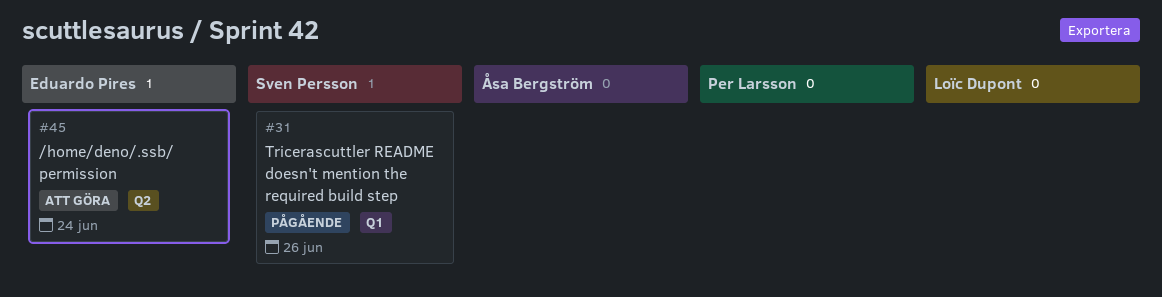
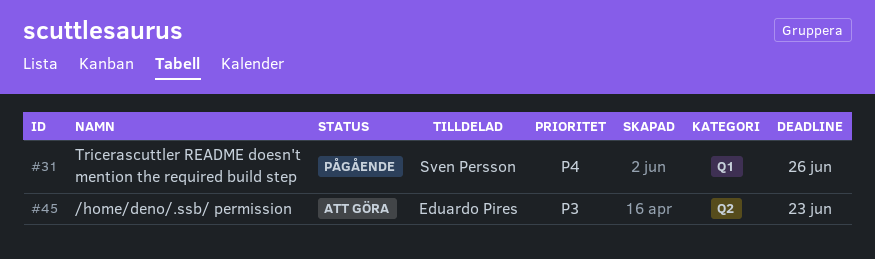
#45, due: Jun 24 -> Jun 23

